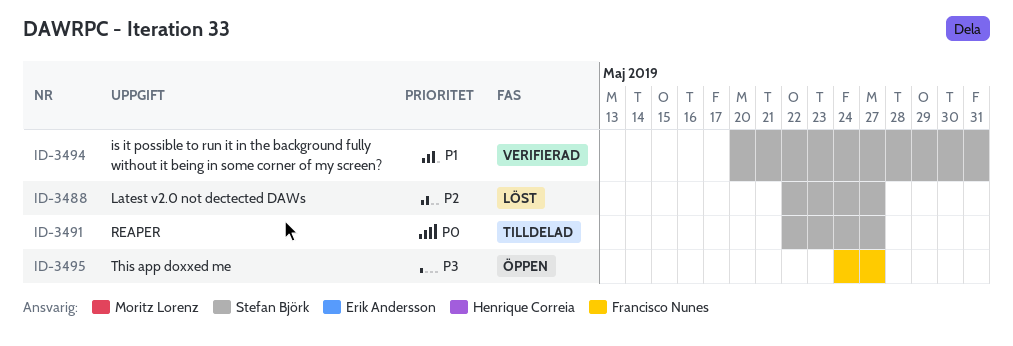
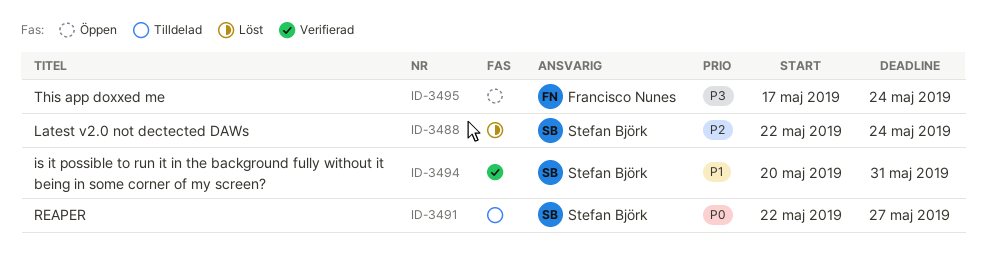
ID-3488, due: May 27 -> May 24
ID-3495, start: May 24 -> May 17
ID-3495, due: May 27 -> May 24

